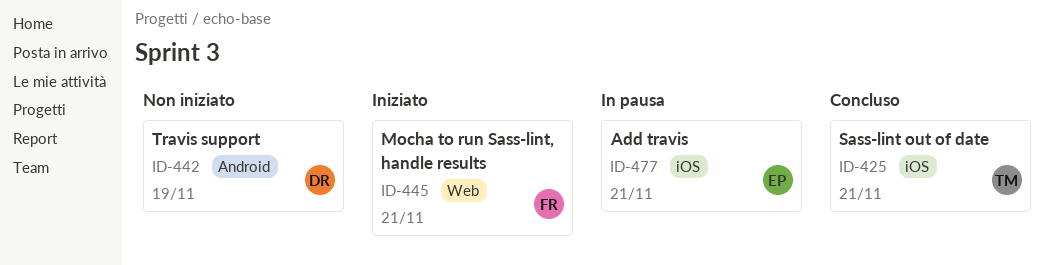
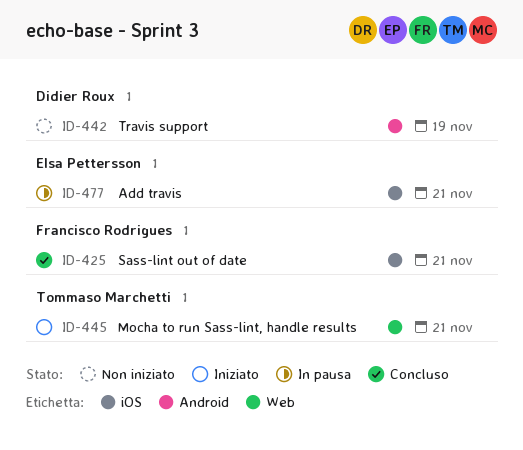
ID-425, owner: Tommaso Marchetti -> Francisco Rodrigues
ID-445, owner: Francisco Rodrigues -> Tommaso Marchetti

